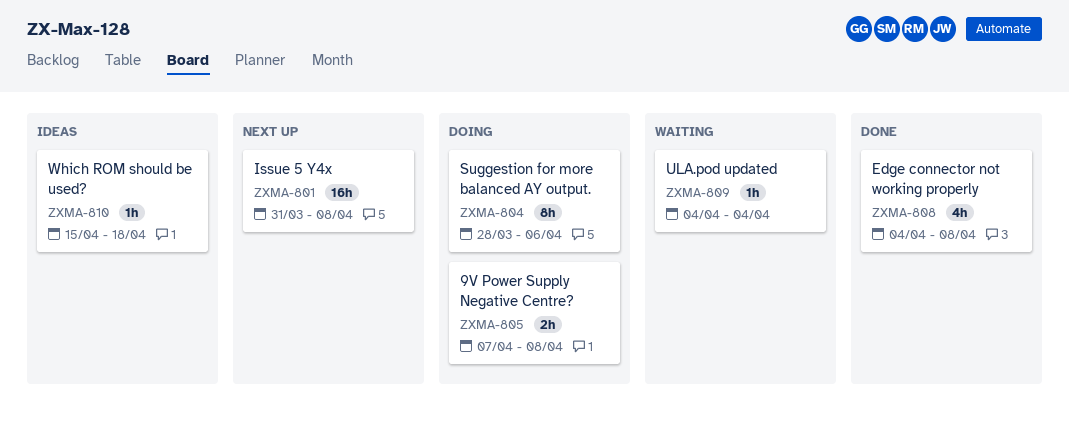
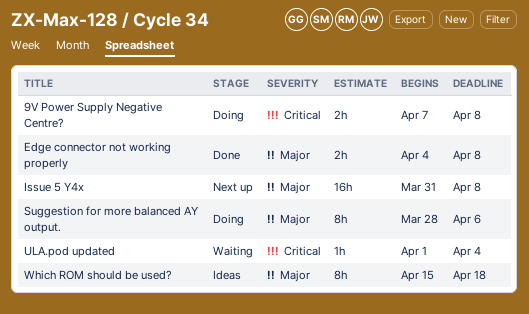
Edge connector not working properly, estimate: 4h -> 2h
ULA.pod updated, start: Apr 4 -> Apr 1
Which ROM should be used?, estimate: 1h -> 8h

